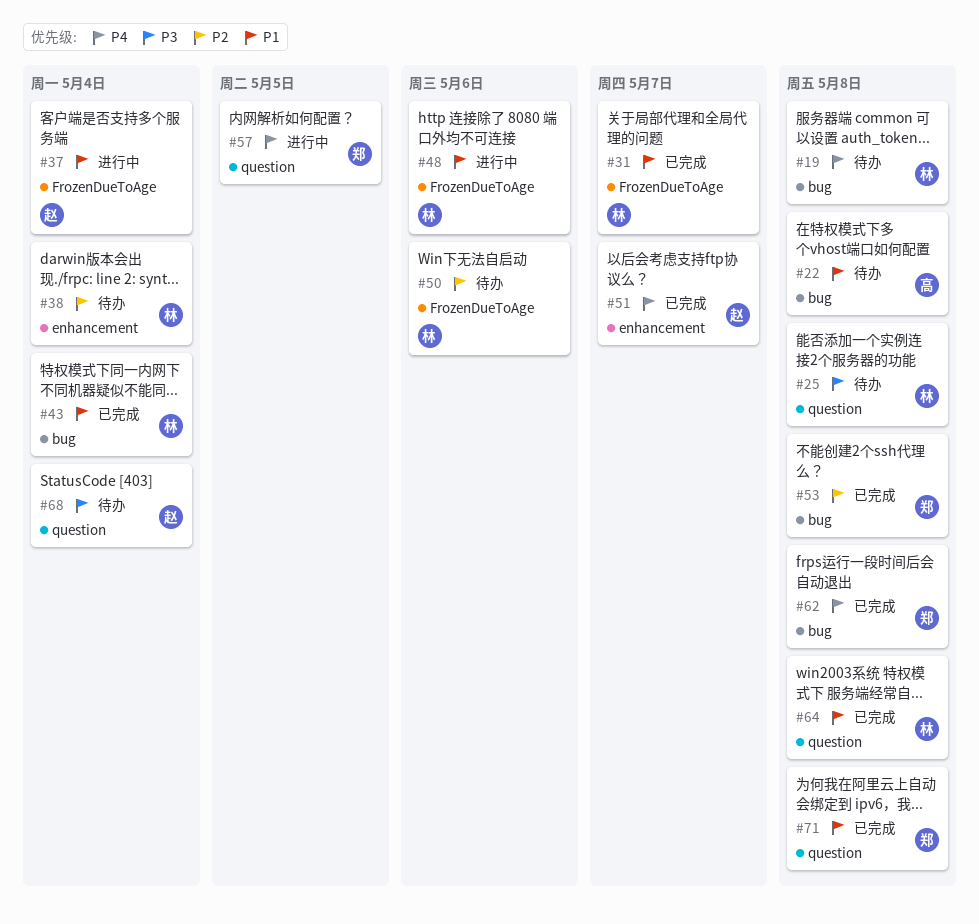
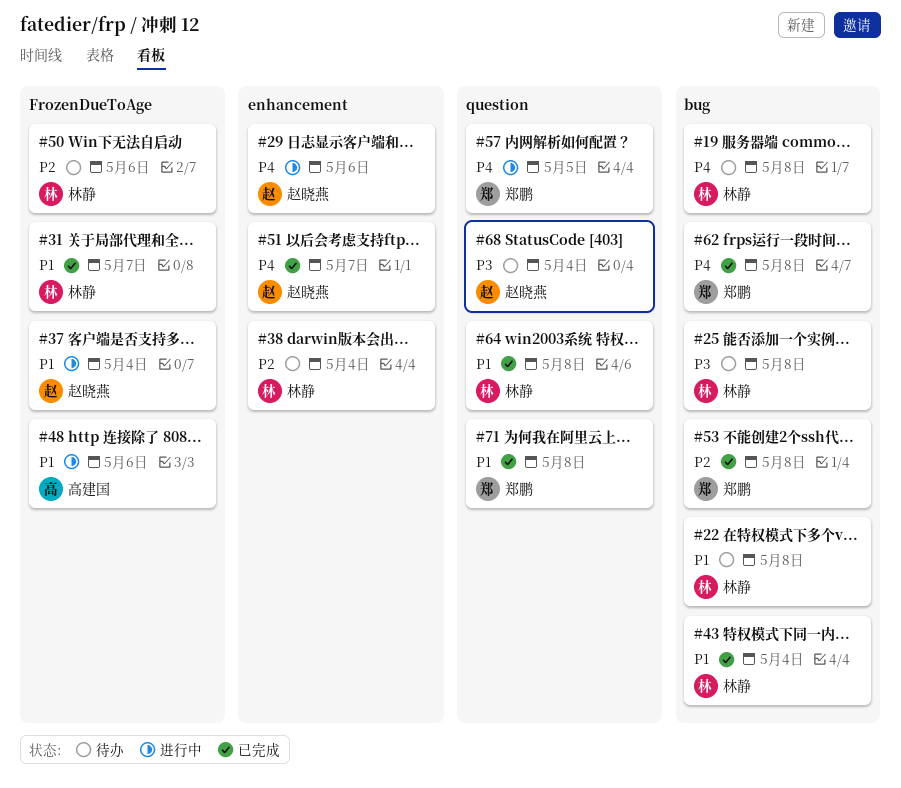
#22, owner: 高建国 -> 林静
#25, label: question -> bug
#29: none -> present
#48, owner: 林静 -> 高建国

